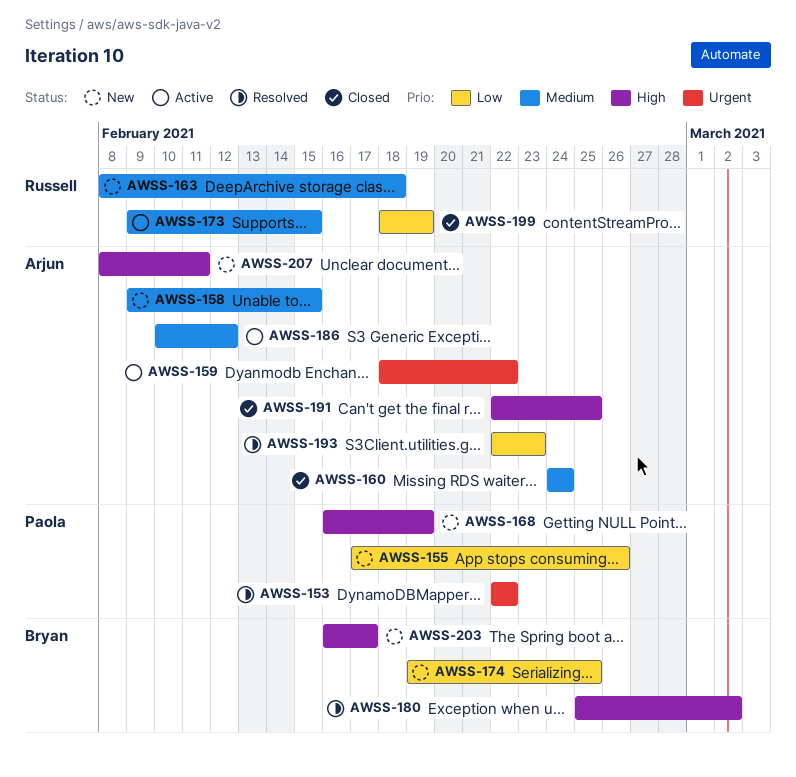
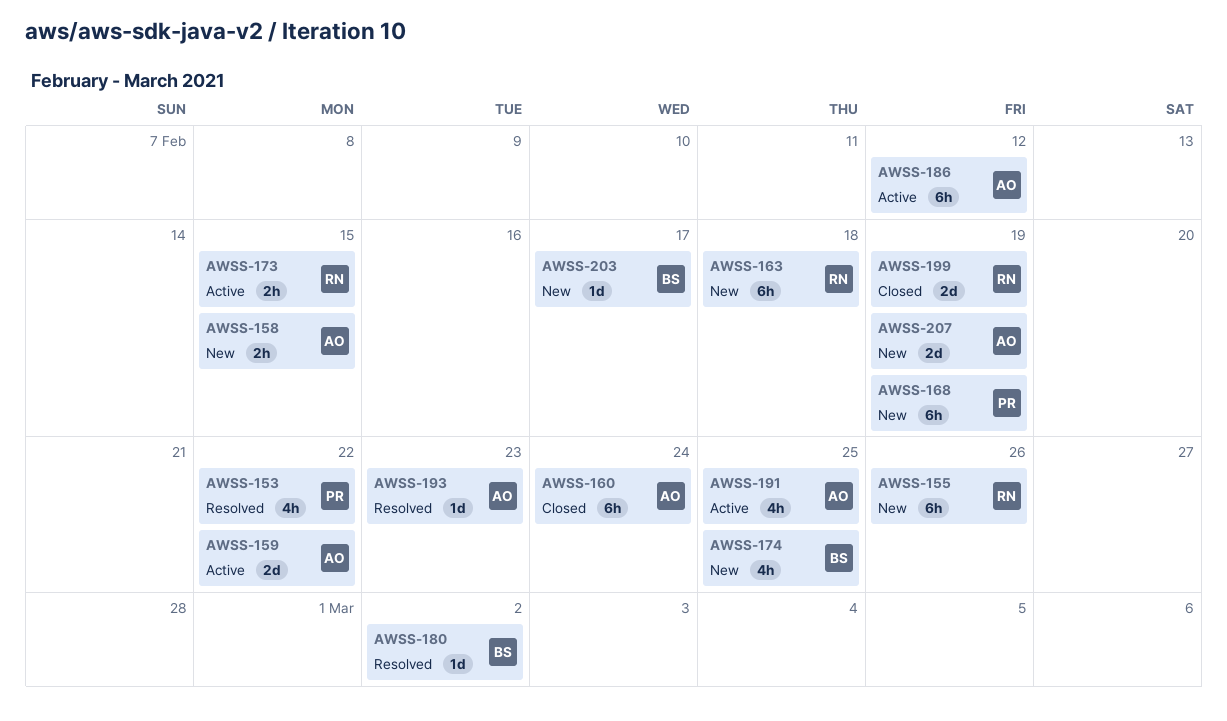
AWSS-155, owner: Paola -> Russell
AWSS-191, status: Closed -> Active
AWSS-207, due: Feb 11 -> Feb 19

